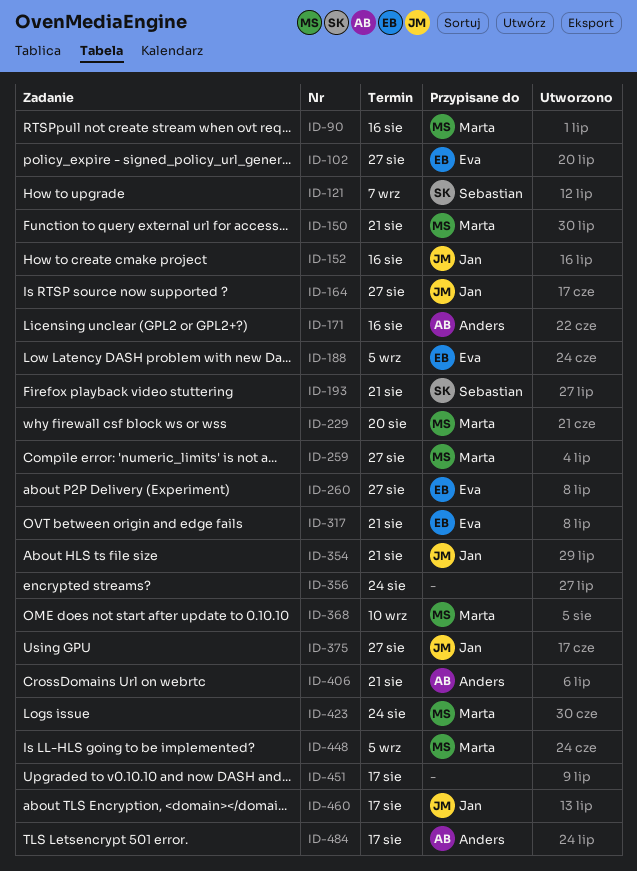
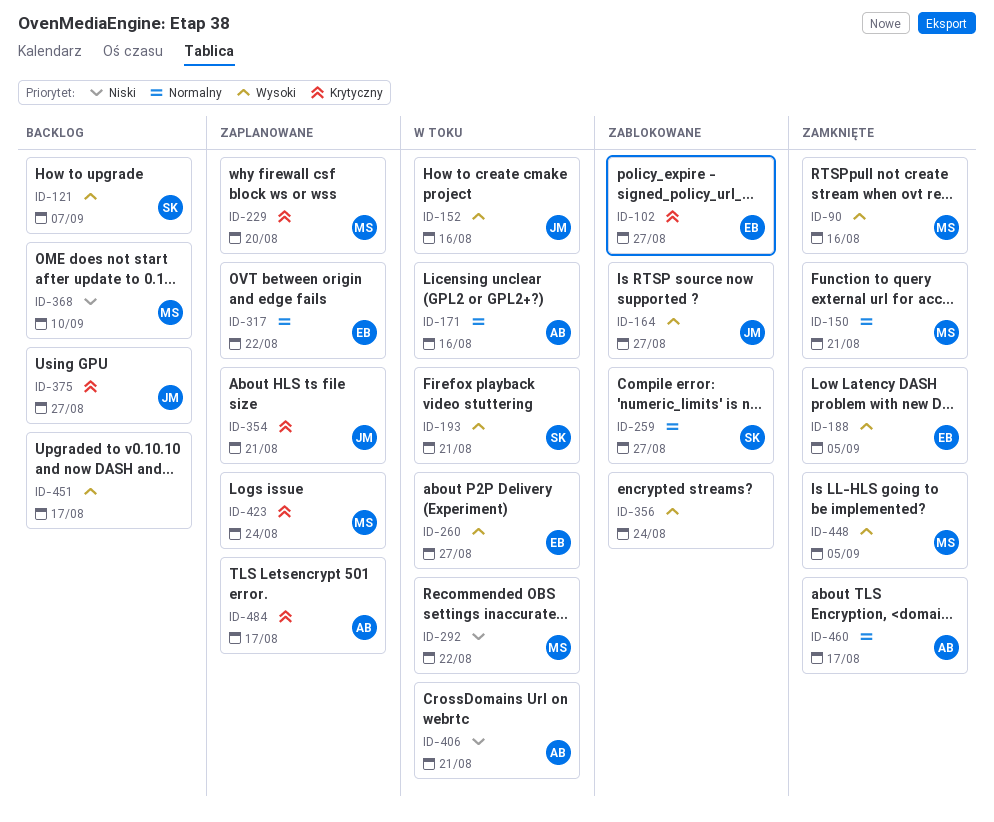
ID-259, owner: Marta -> Sebastian
ID-292: none -> present
ID-317, due: Aug 21 -> Aug 22
ID-460, owner: Jan -> Anders

